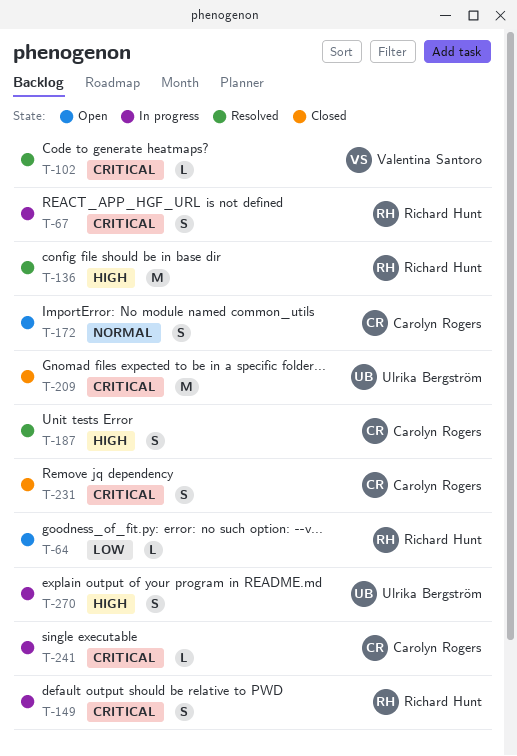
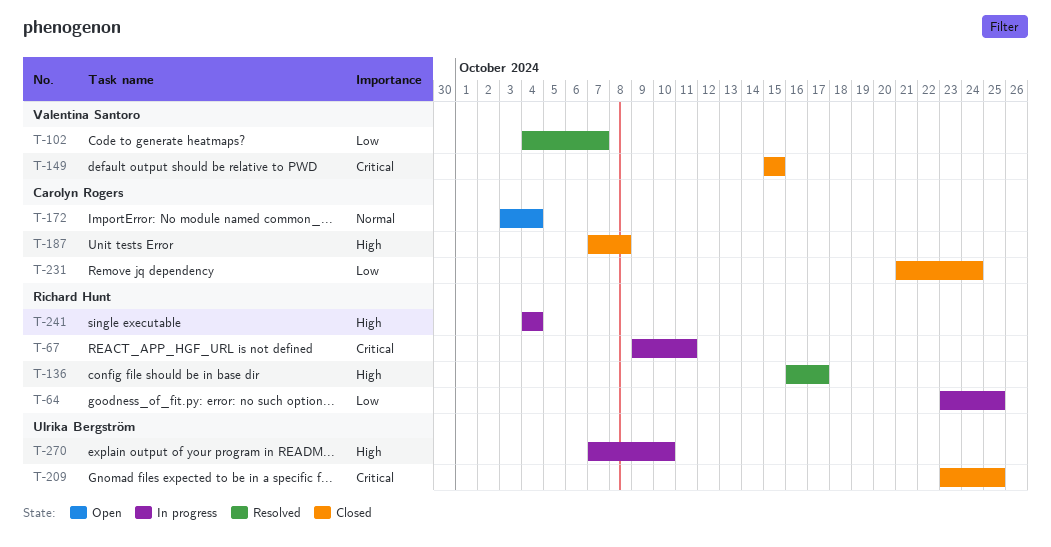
T-64, status: Open -> In progress
T-102, priority: Critical -> Low
T-149, status: In progress -> Closed
T-149, owner: Richard Hunt -> Valentina Santoro
T-187, status: Resolved -> Closed
T-231, priority: Critical -> Low
T-241, owner: Carolyn Rogers -> Richard Hunt
T-241, priority: Critical -> High

